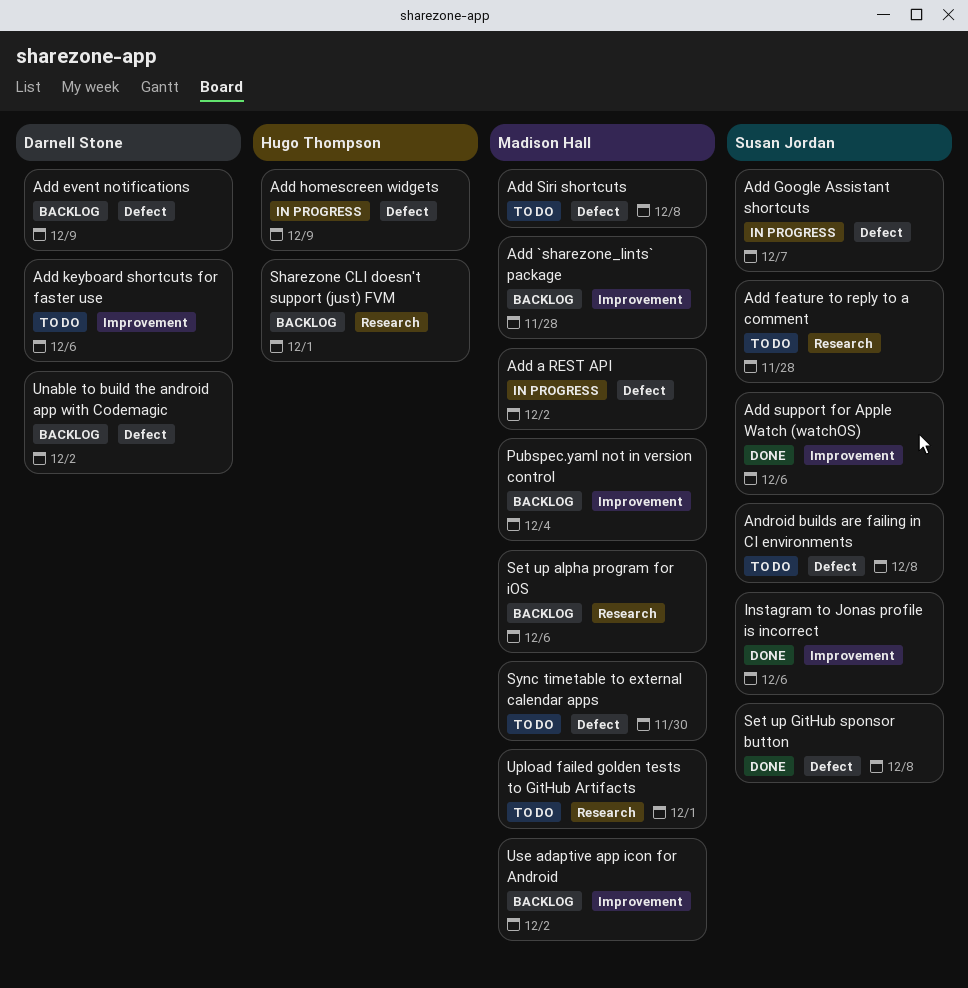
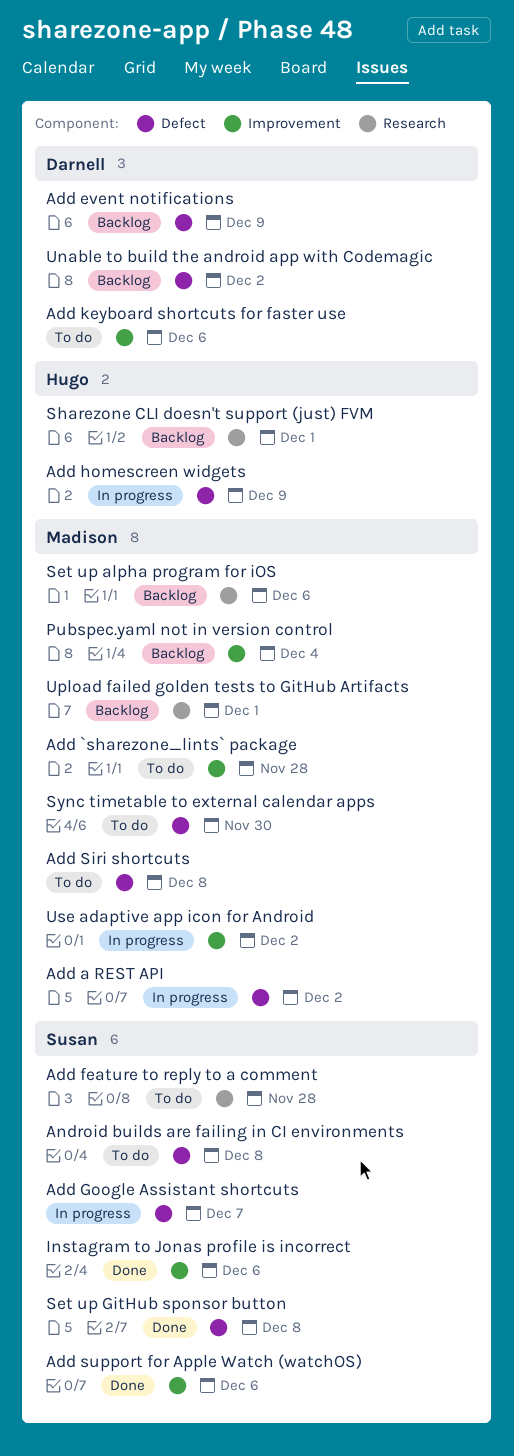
Add `sharezone_lints` package, status: Backlog -> To do
Upload failed golden tests to GitHub Artifacts, status: To do -> Backlog
Use adaptive app icon for Android, status: Backlog -> In progress

